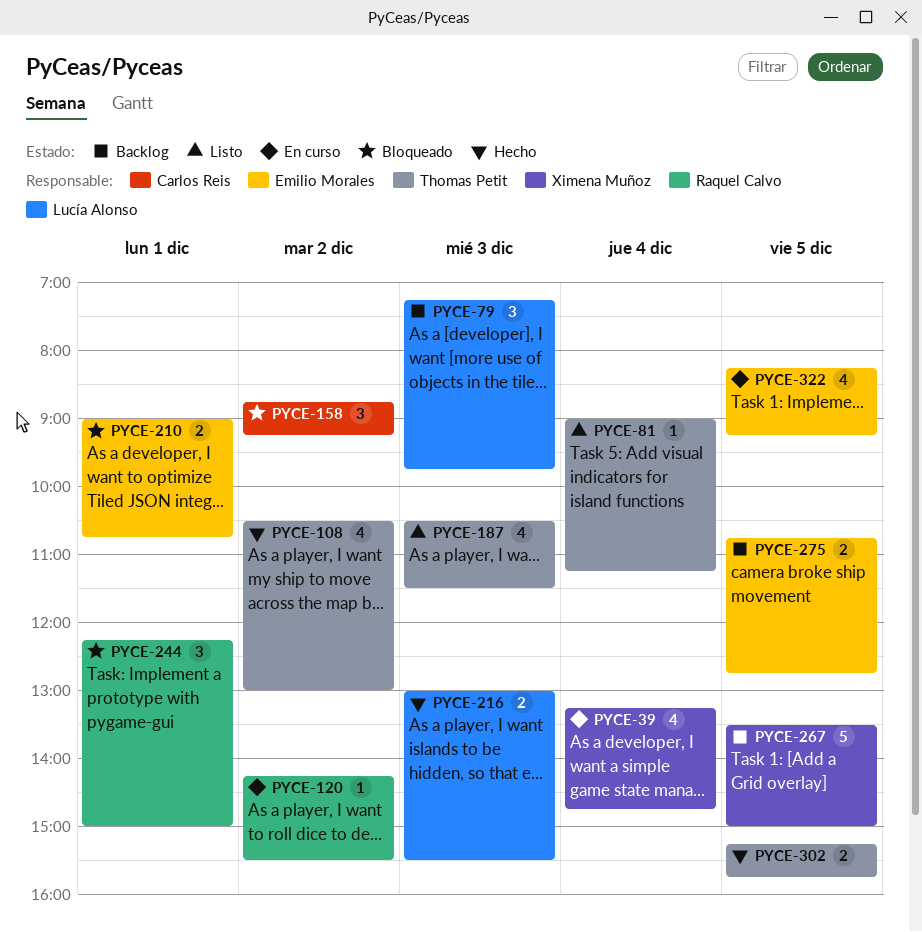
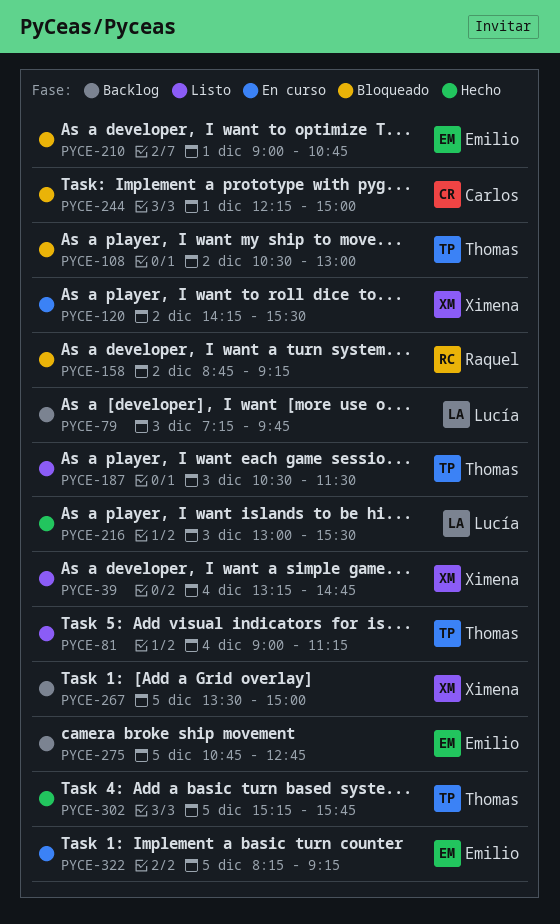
PYCE-39, status: En curso -> Listo
PYCE-108, status: Hecho -> Bloqueado
PYCE-120, owner: Raquel Calvo -> Ximena Muñoz
PYCE-158, owner: Carlos Reis -> Raquel Calvo
PYCE-244, owner: Raquel Calvo -> Carlos Reis

